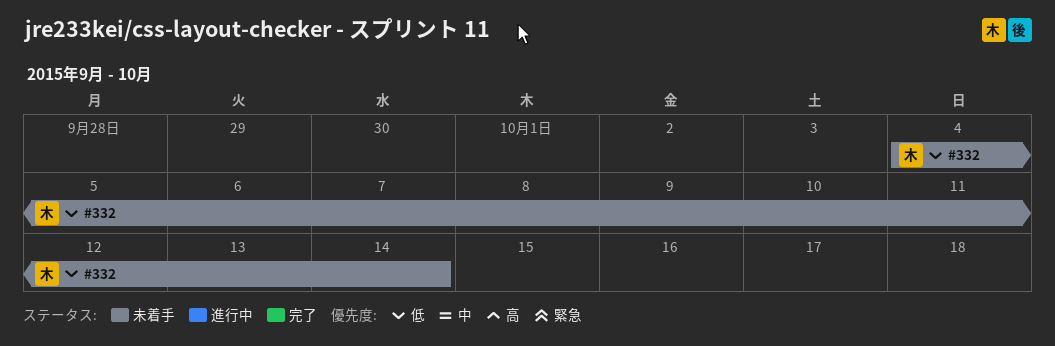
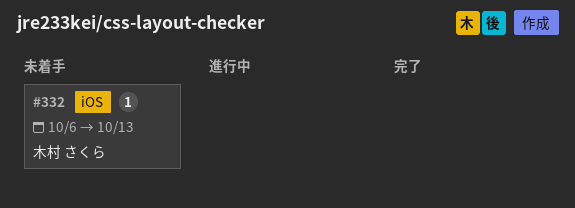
#332, start: Oct 4 -> Oct 6
#332, due: Oct 14 -> Oct 13

